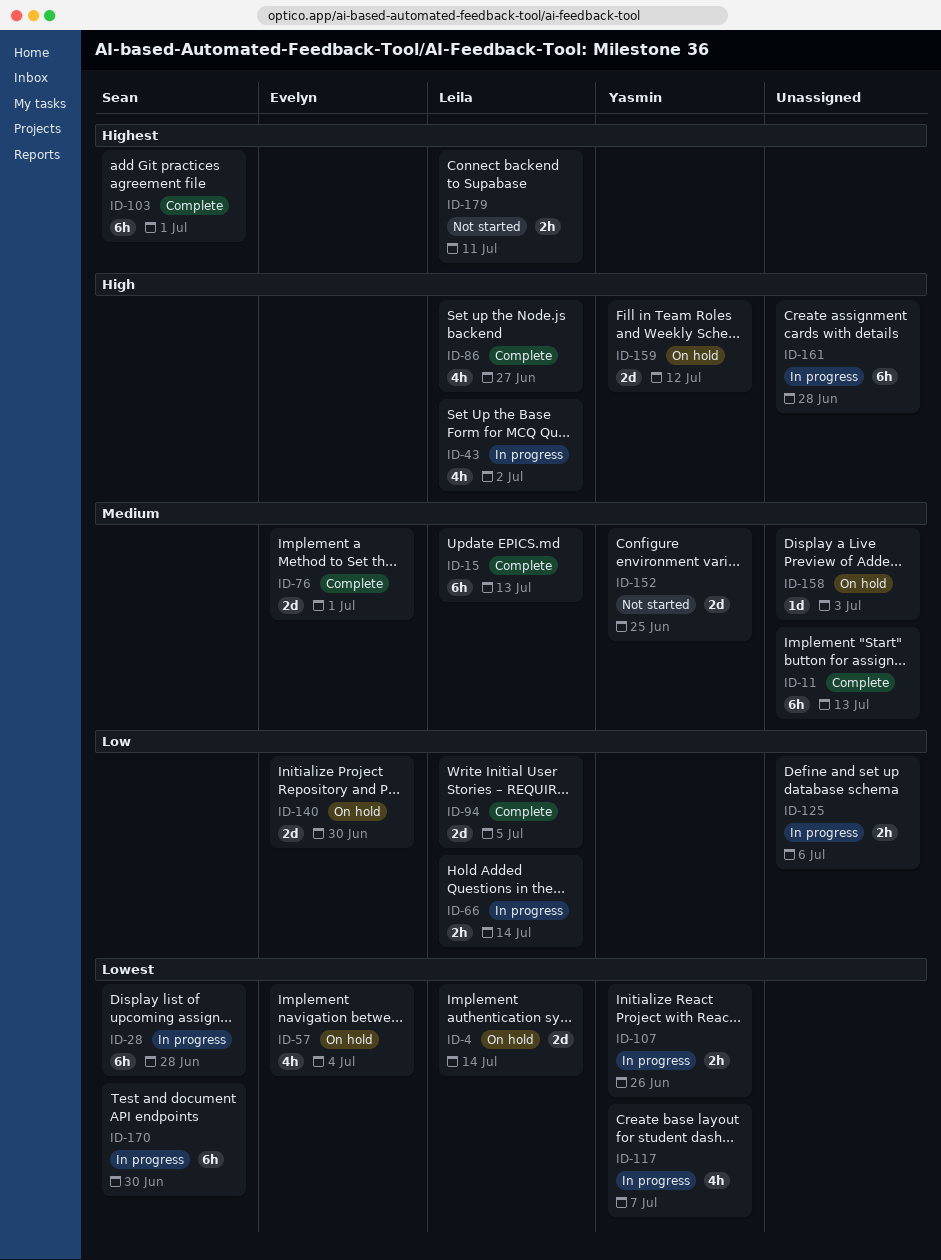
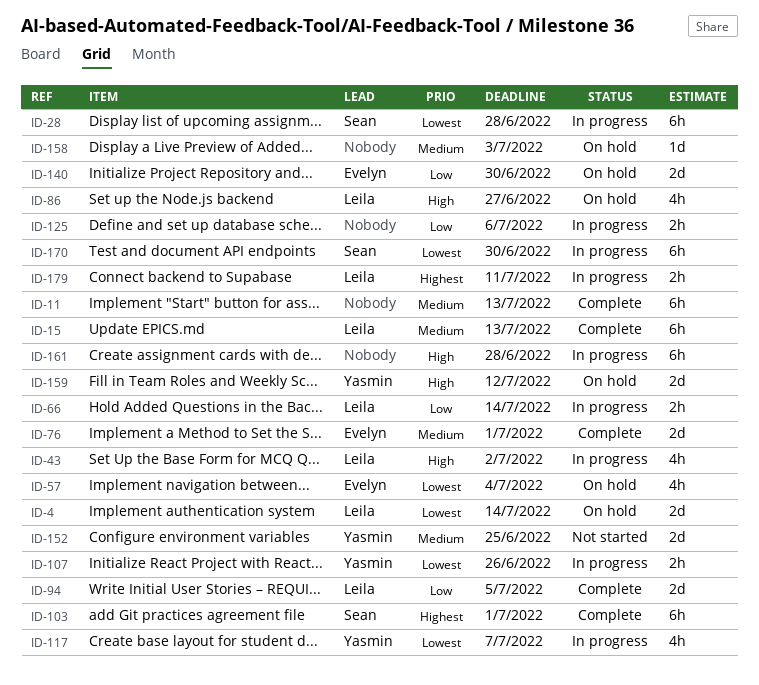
ID-86, status: Complete -> On hold
ID-179, status: Not started -> In progress

